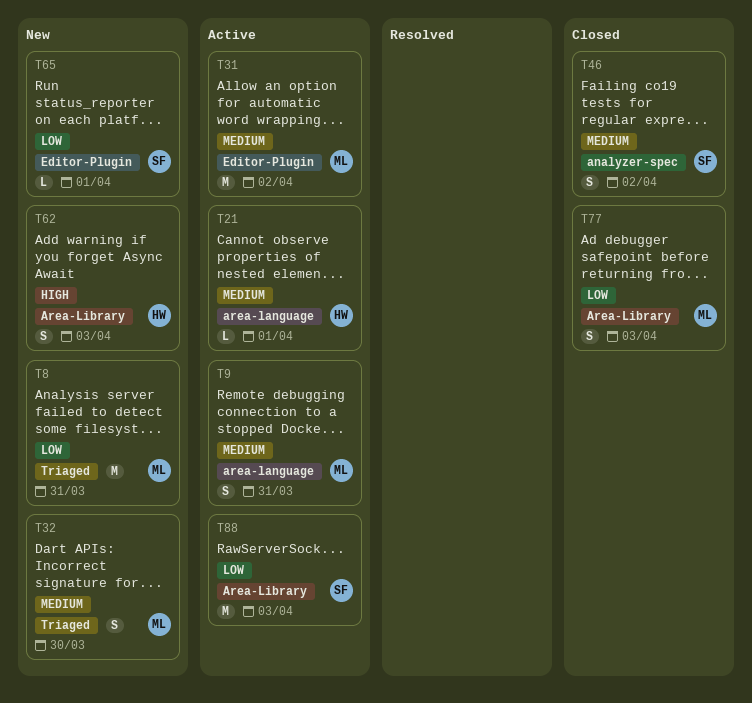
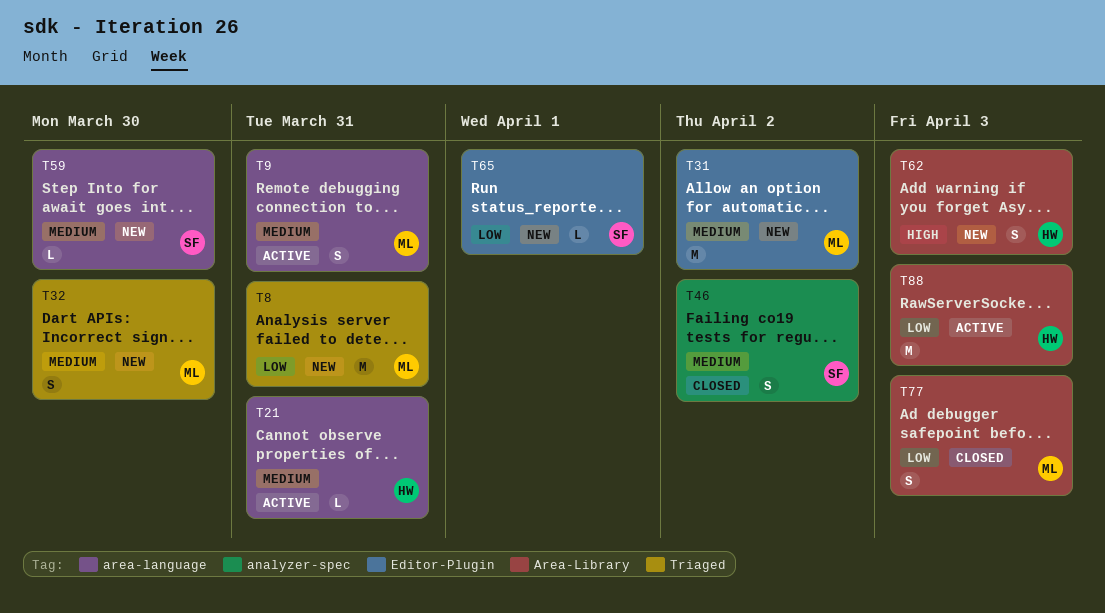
T21, due: Apr 1 -> Mar 31
T31, status: Active -> New
T59: none -> present
T88, owner: SF -> HW

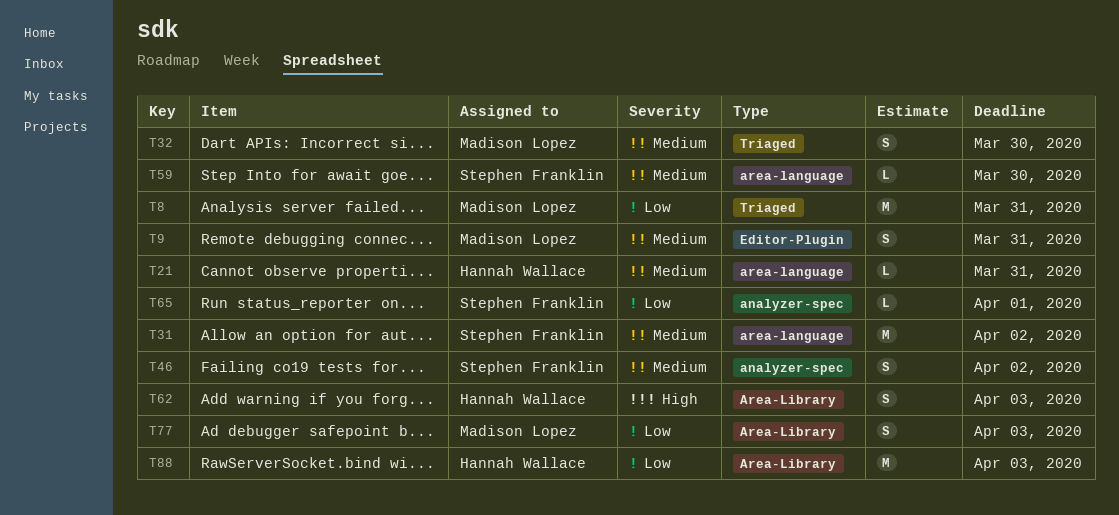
T9, label: area-language -> Editor-Plugin
T31, owner: Madison Lopez -> Stephen Franklin
T31, label: Editor-Plugin -> area-language
T65, label: Editor-Plugin -> analyzer-spec

